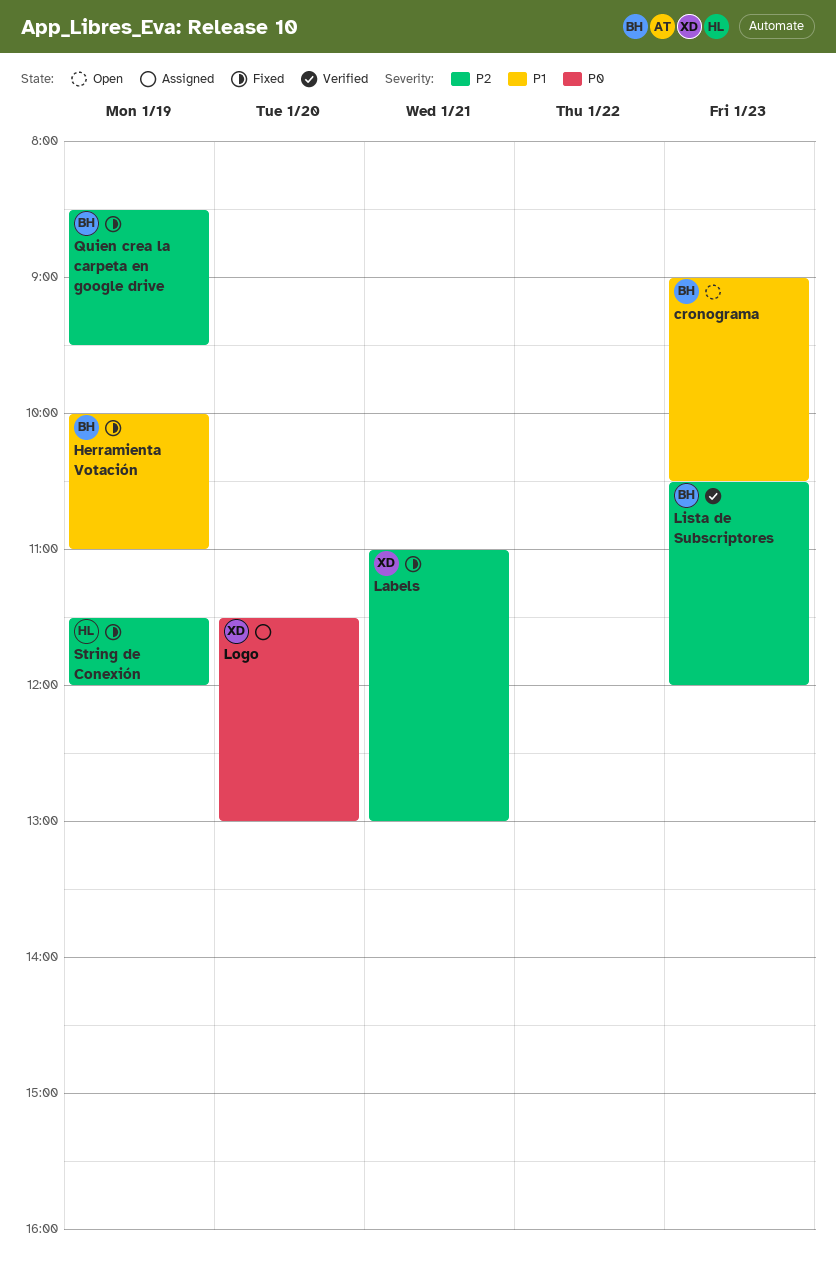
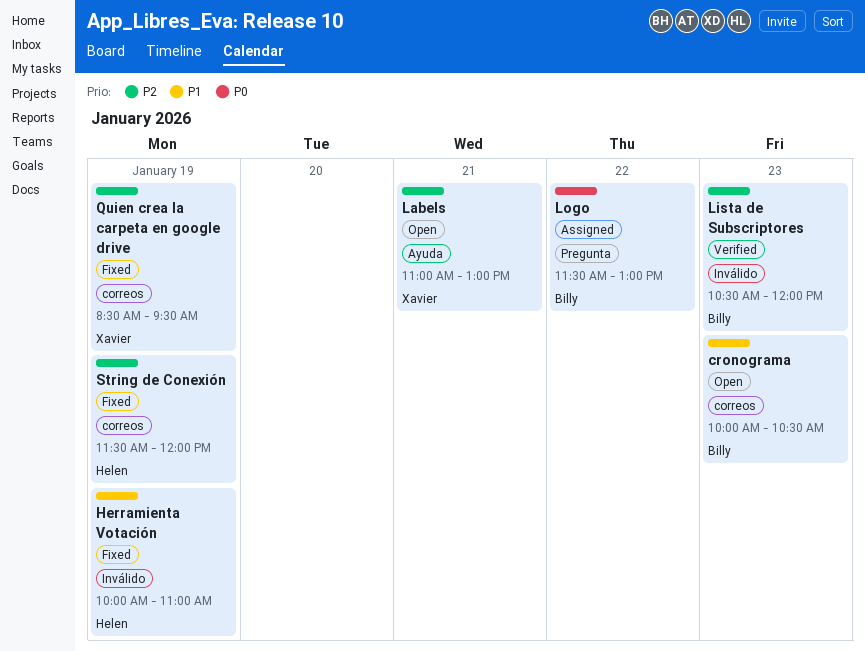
cronograma, begins: 09:00 -> 10:00
Herramienta Votación, owner: Billy -> Helen
Labels, status: Fixed -> Open
Logo, owner: Xavier -> Billy
Logo, day: Jan 20 -> Jan 22
Quien crea la carpeta en google drive, owner: Billy -> Xavier

